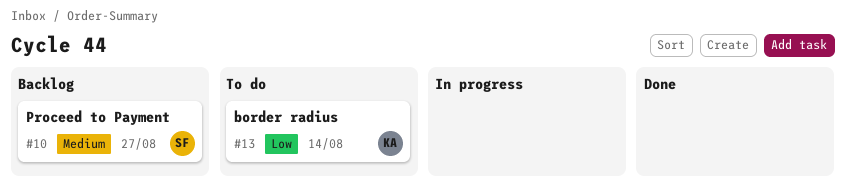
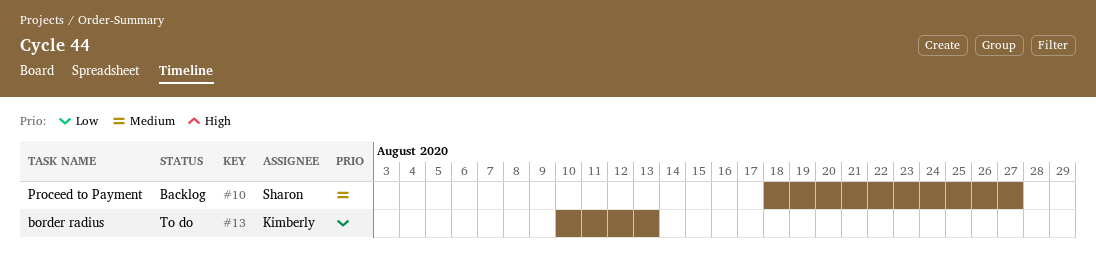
#13, due: Aug 14 -> Aug 13

